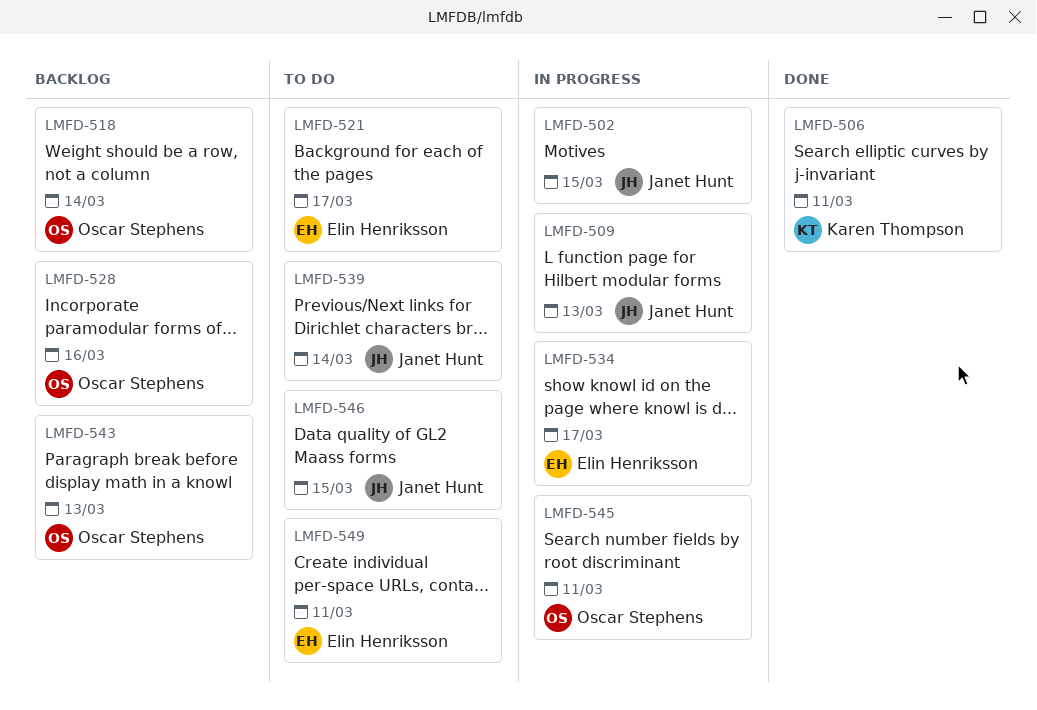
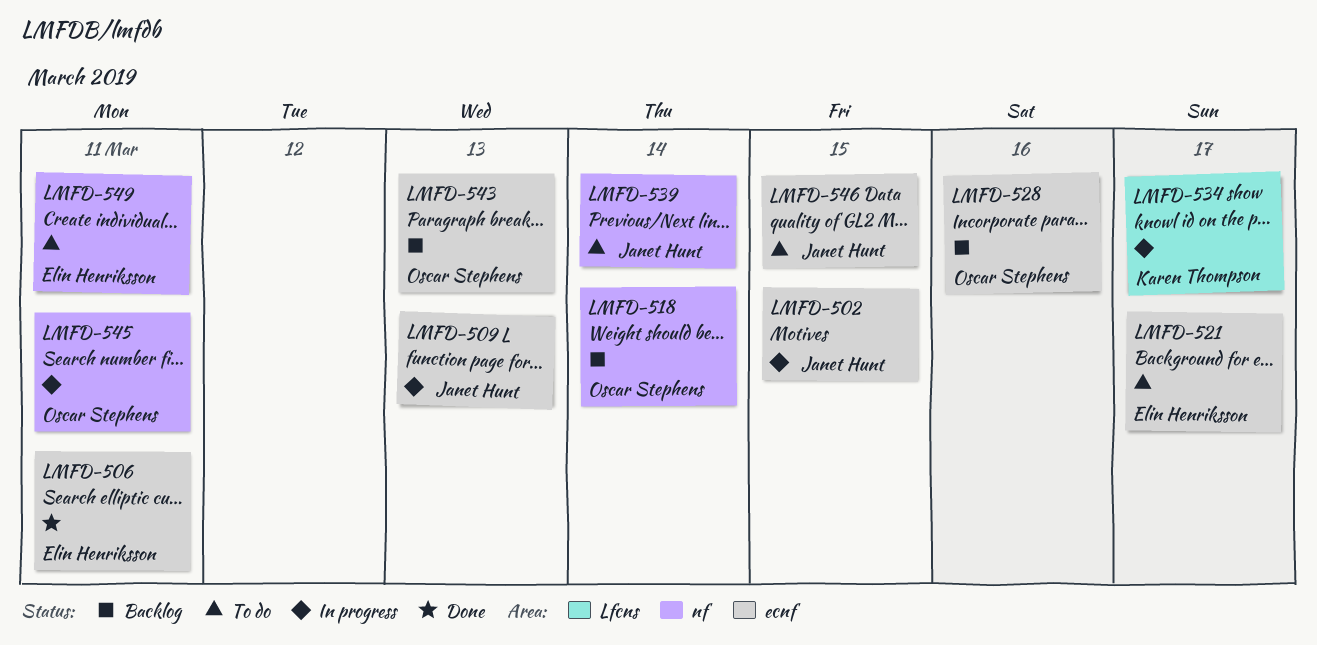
LMFD-506, owner: Karen Thompson -> Elin Henriksson
LMFD-534, owner: Elin Henriksson -> Karen Thompson

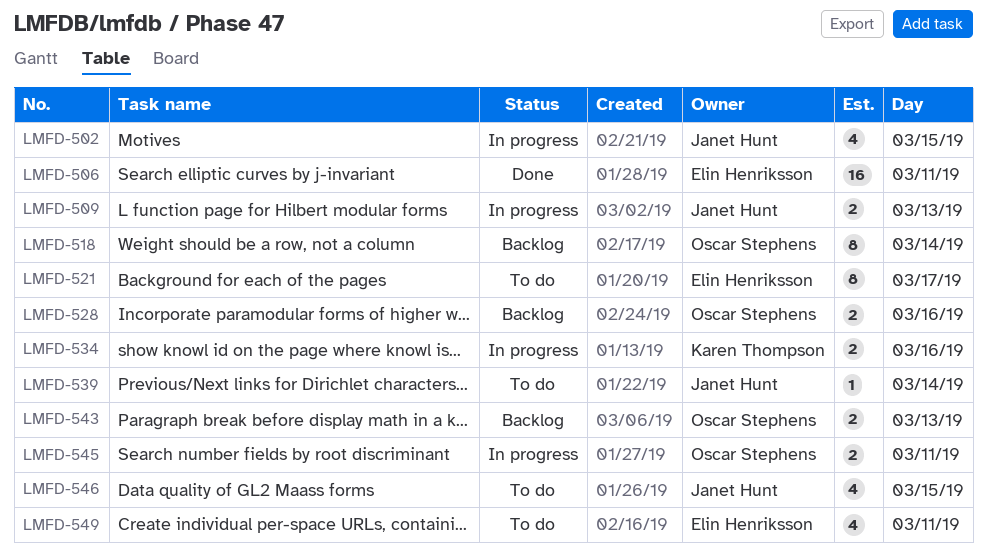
LMFD-534, day: Mar 17 -> Mar 16

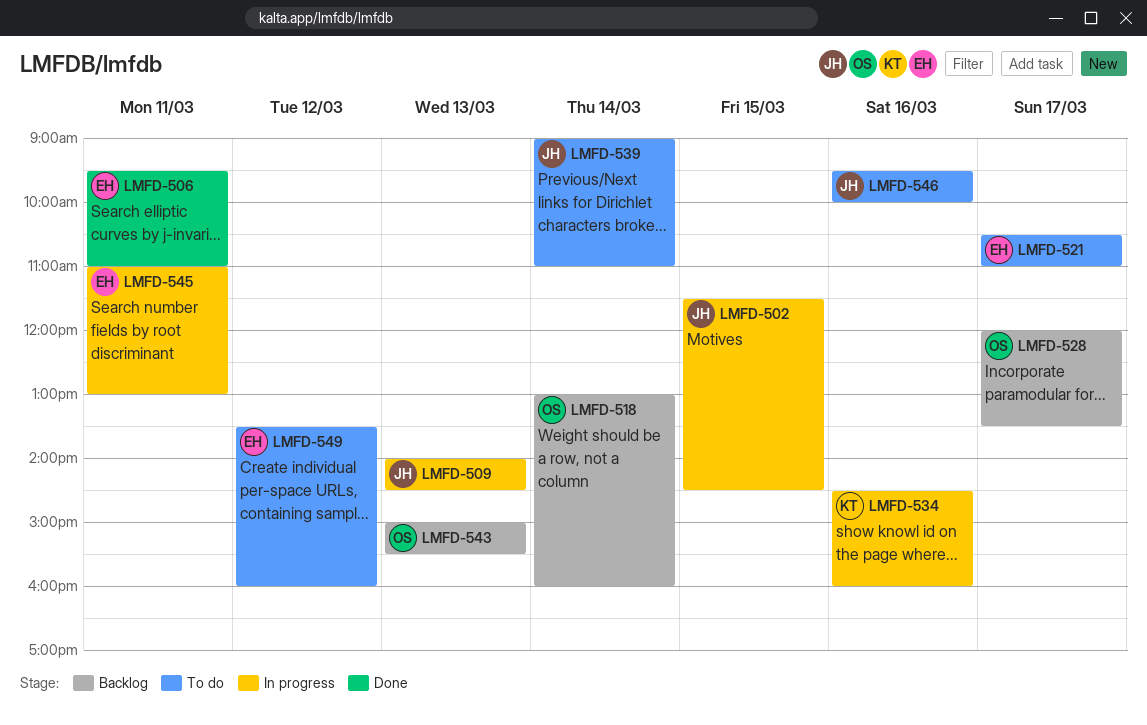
LMFD-528, day: Mar 16 -> Mar 17
LMFD-545, owner: Oscar Stephens -> Elin Henriksson
LMFD-546, day: Mar 15 -> Mar 16
LMFD-549, day: Mar 11 -> Mar 12

